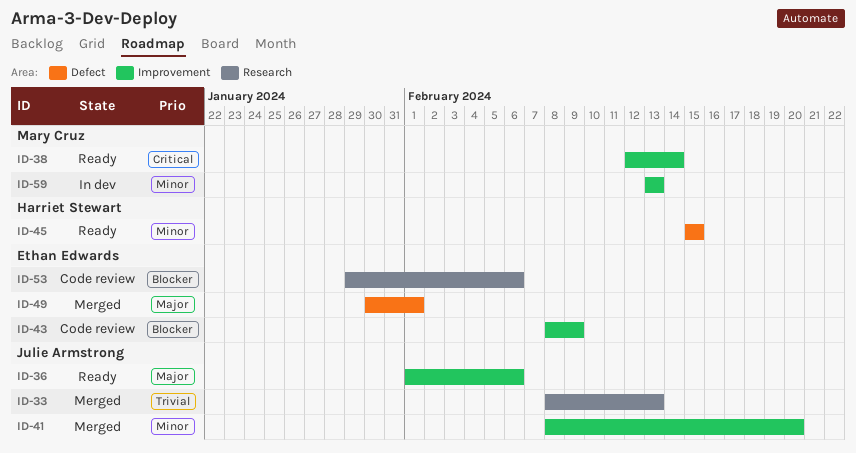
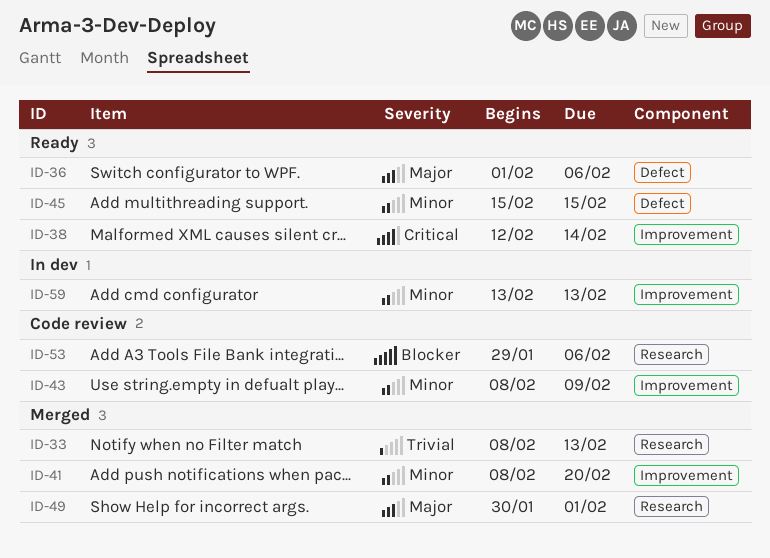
ID-36, label: Improvement -> Defect
ID-43, priority: Blocker -> Minor
ID-49, label: Defect -> Research

